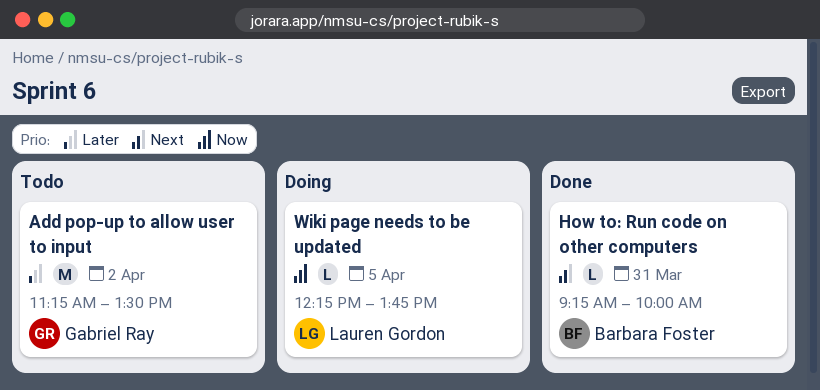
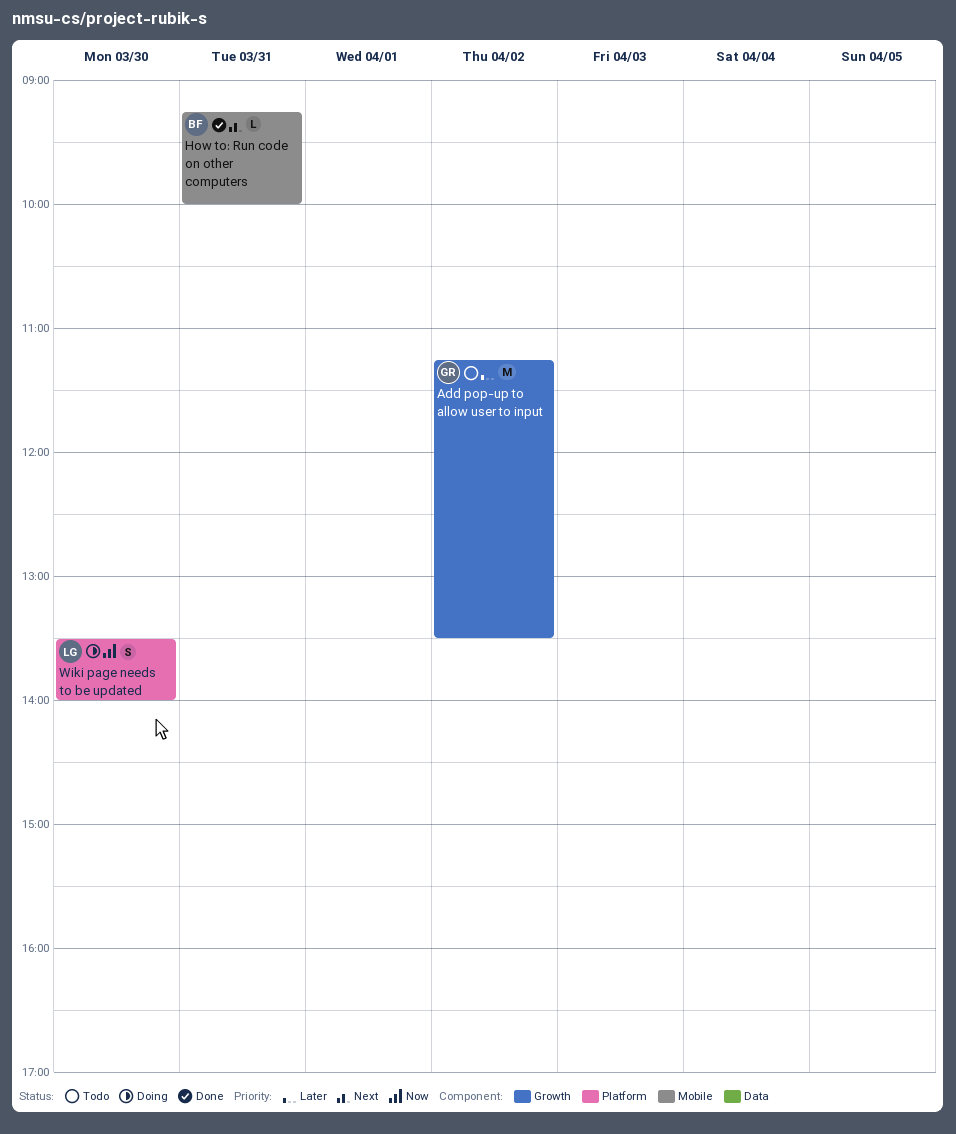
Wiki page needs to be updated, estimate: L -> S
Wiki page needs to be updated, day: Apr 5 -> Mar 30
Wiki page needs to be updated, begins: 12:15 -> 13:30
Wiki page needs to be updated, ends: 13:45 -> 14:00

